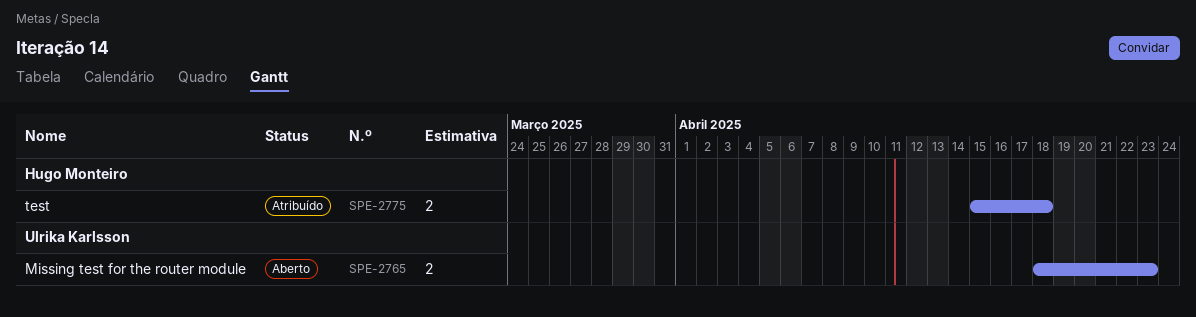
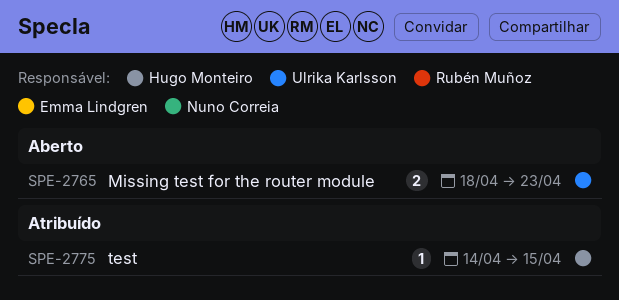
SPE-2775, estimate: 2 -> 1
SPE-2775, start: Apr 15 -> Apr 14
SPE-2775, due: Apr 18 -> Apr 15

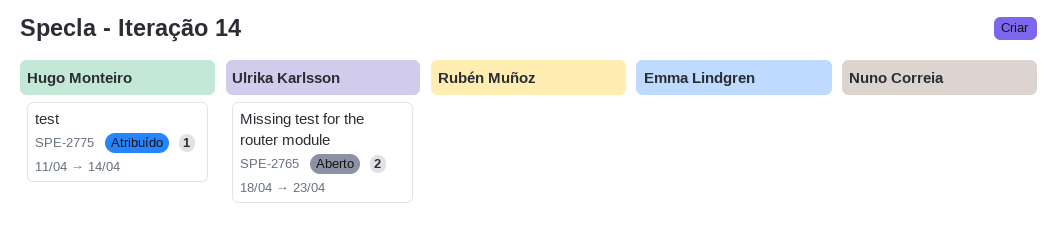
SPE-2775, start: Apr 14 -> Apr 11
SPE-2775, due: Apr 15 -> Apr 14

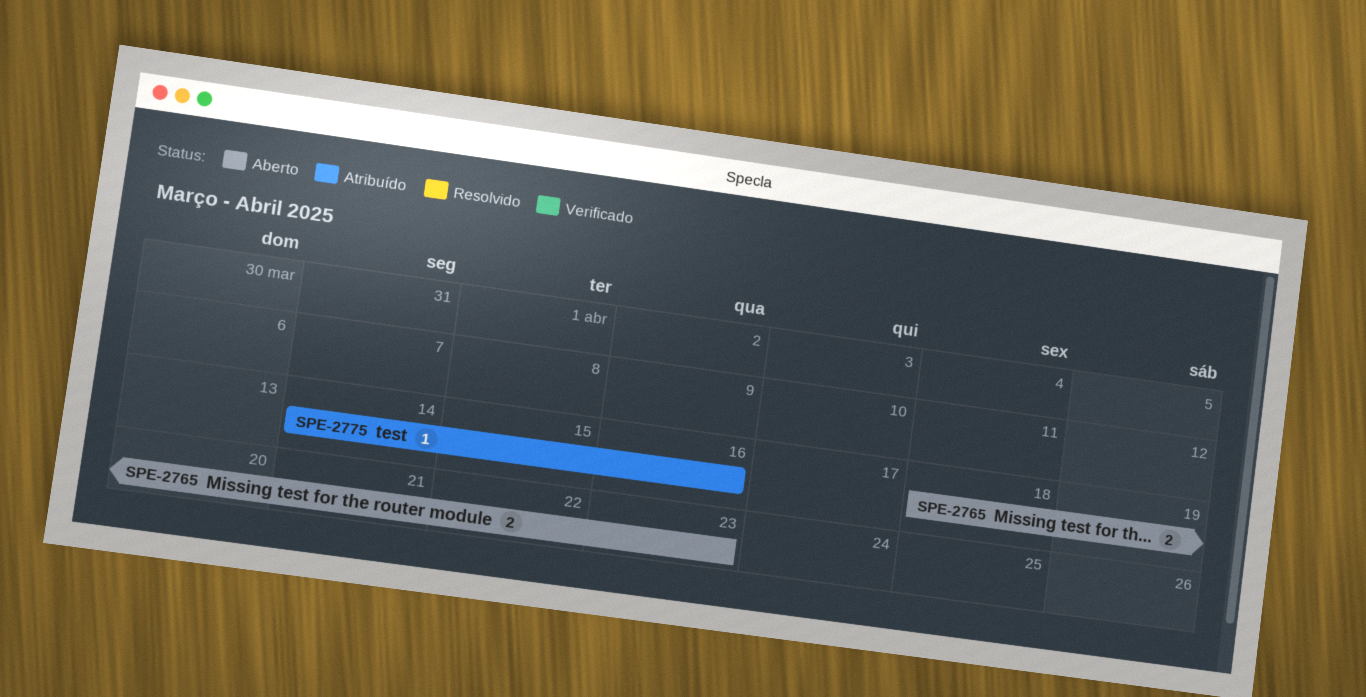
SPE-2775, start: Apr 11 -> Apr 14
SPE-2775, due: Apr 14 -> Apr 16

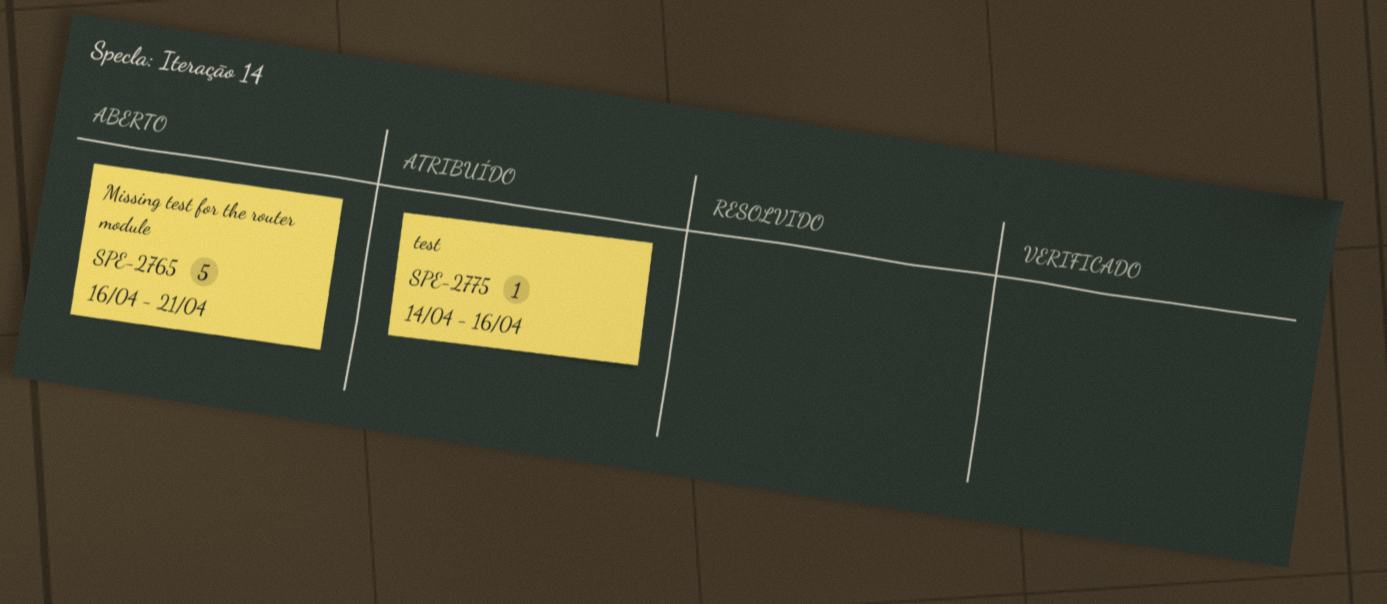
SPE-2765, estimate: 2 -> 5
SPE-2765, start: Apr 18 -> Apr 16
SPE-2765, due: Apr 23 -> Apr 21

